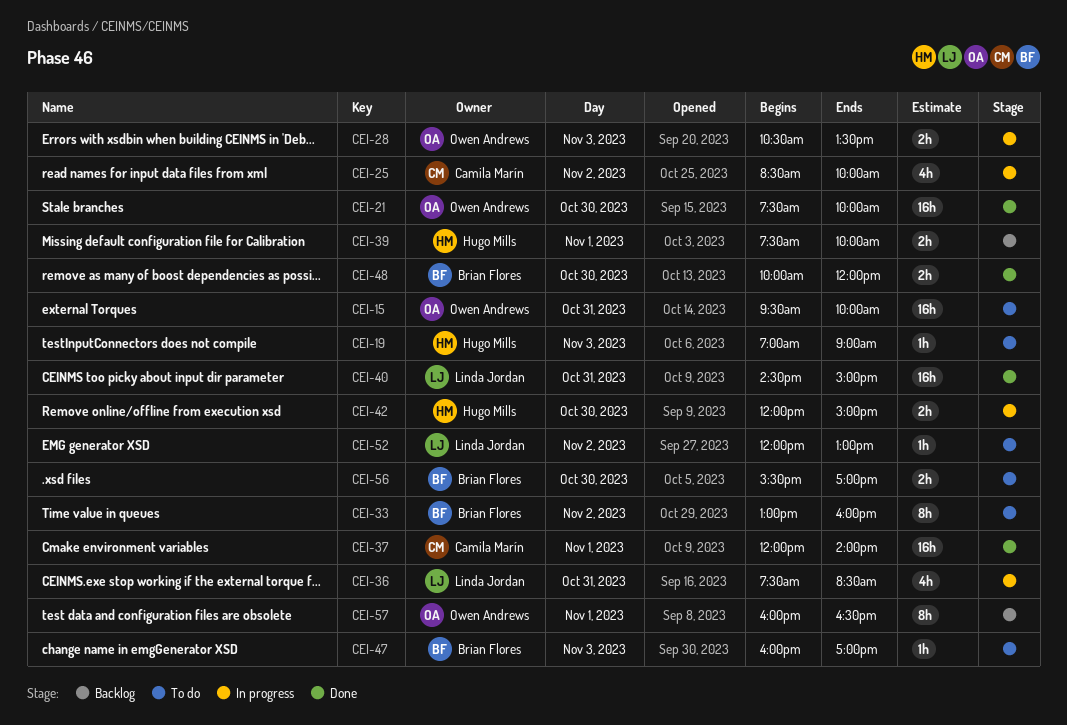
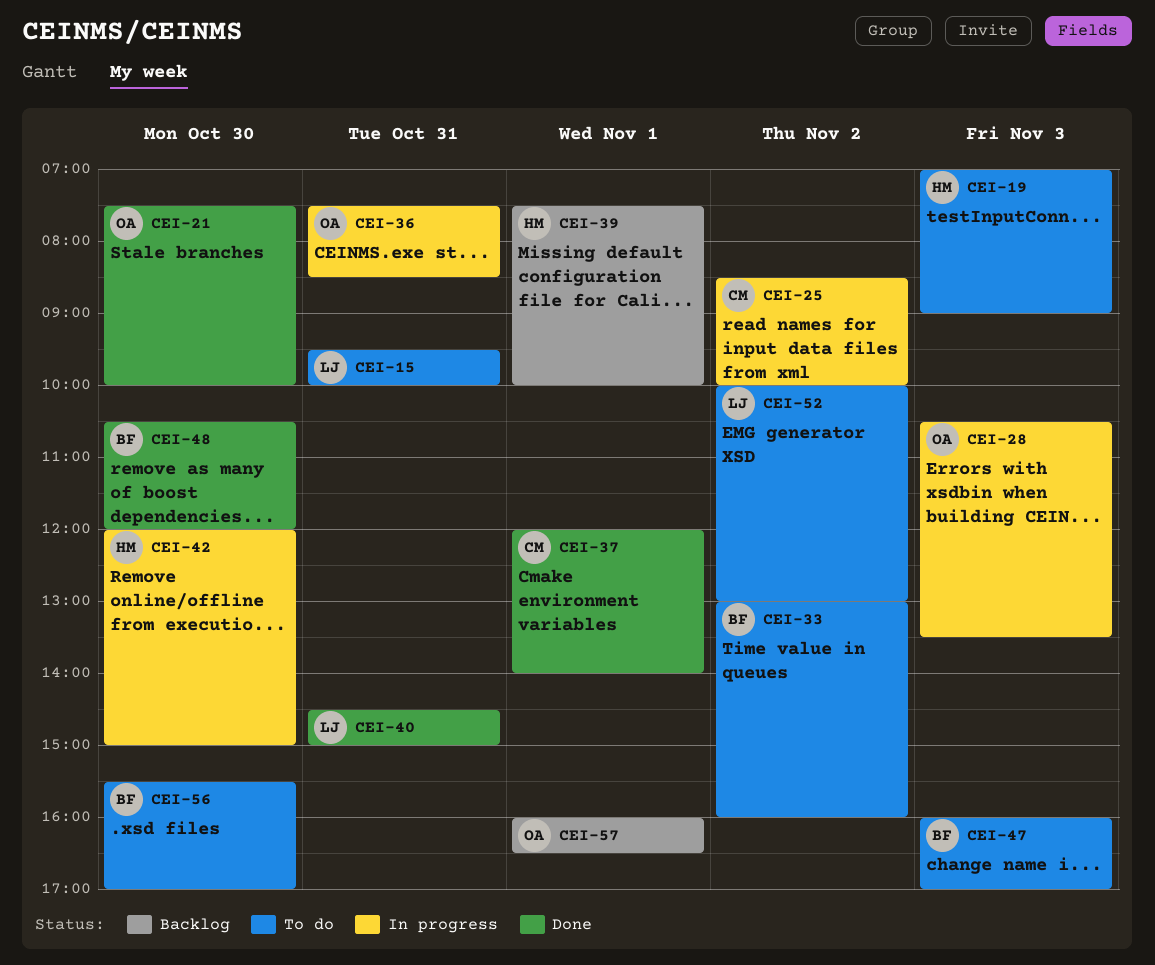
CEI-15, owner: Owen Andrews -> Linda Jordan
CEI-36, owner: Linda Jordan -> Owen Andrews
CEI-48, begins: 10:00 -> 10:30
CEI-52, begins: 12:00 -> 10:00

